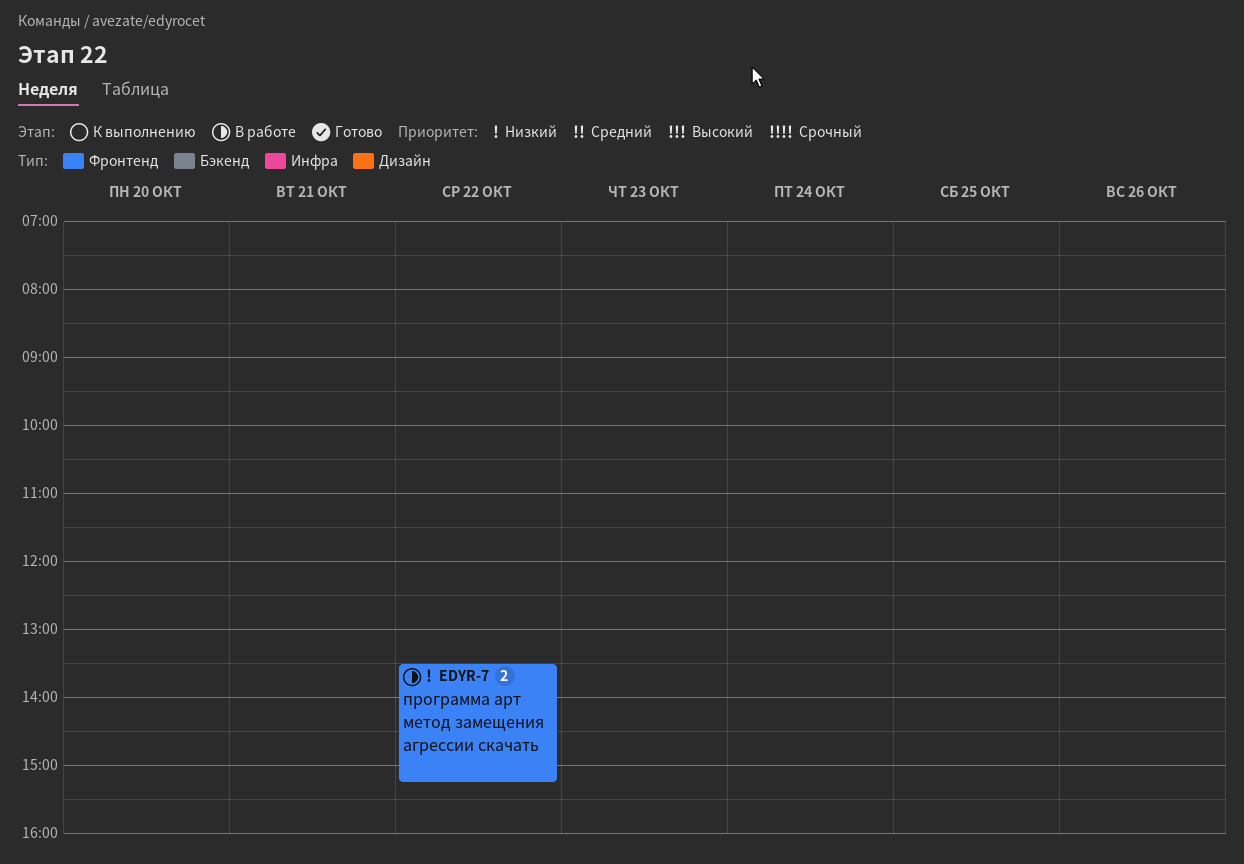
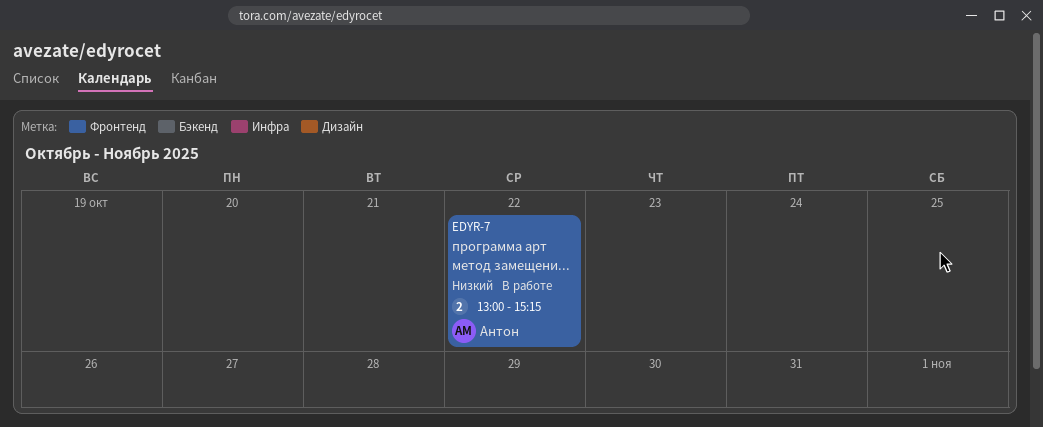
EDYR-7, begins: 13:30 -> 13:00

